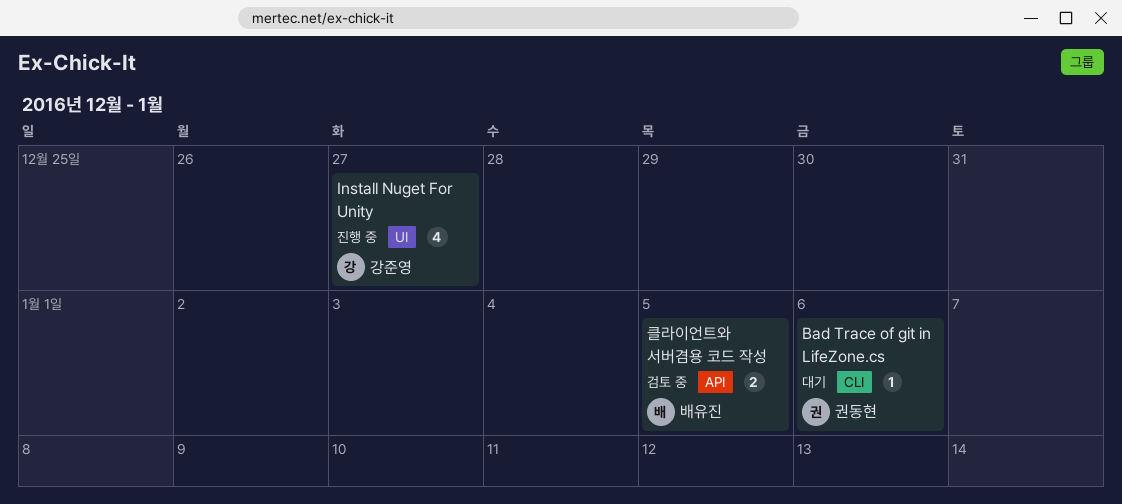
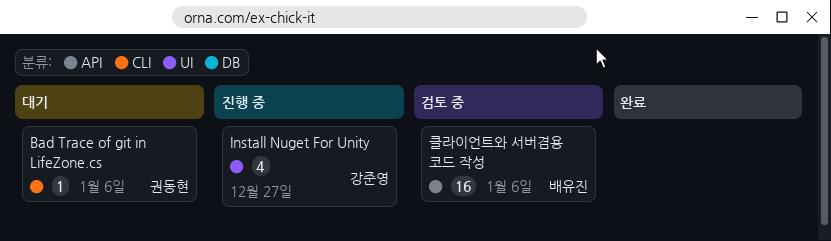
클라이언트와 서버겸용 코드 작성, estimate: 2 -> 16
클라이언트와 서버겸용 코드 작성, due: Jan 5 -> Jan 6

